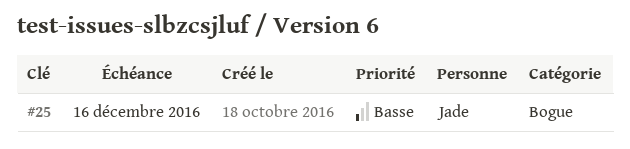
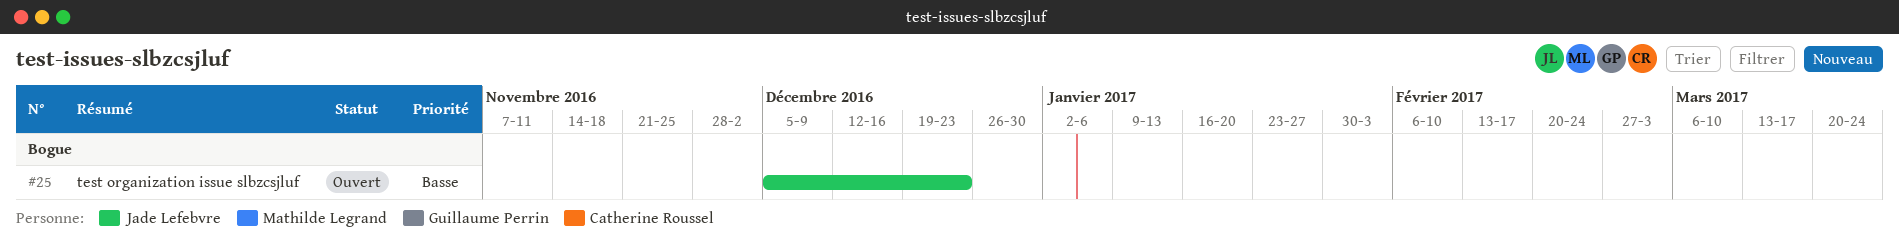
#25, due: Dec 16 -> Dec 23

